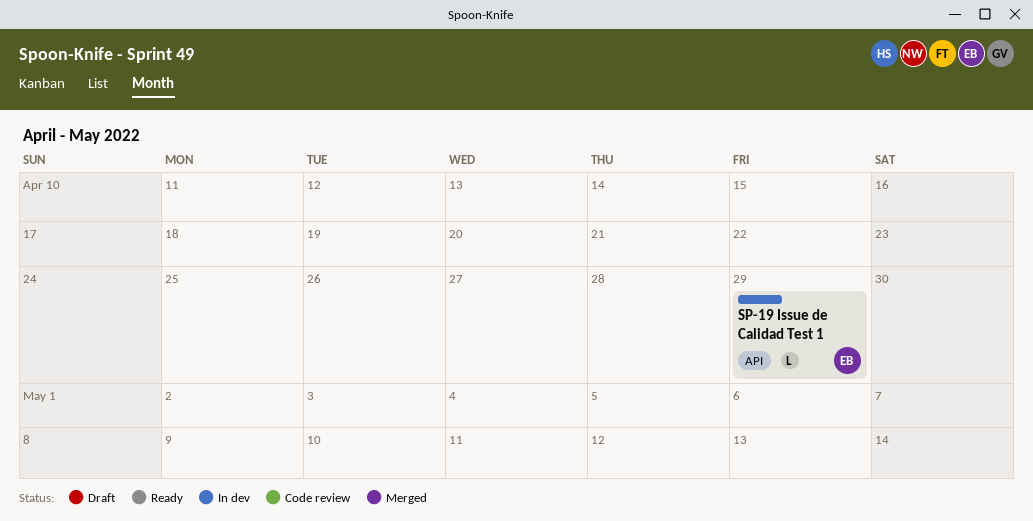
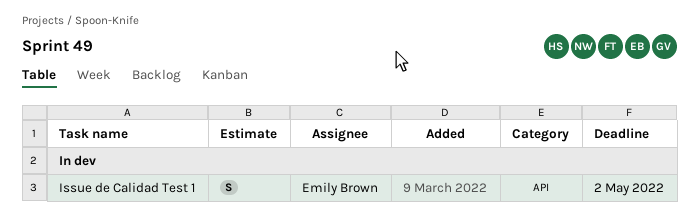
Issue de Calidad Test 1, estimate: L -> S
Issue de Calidad Test 1, due: Apr 29 -> May 2

